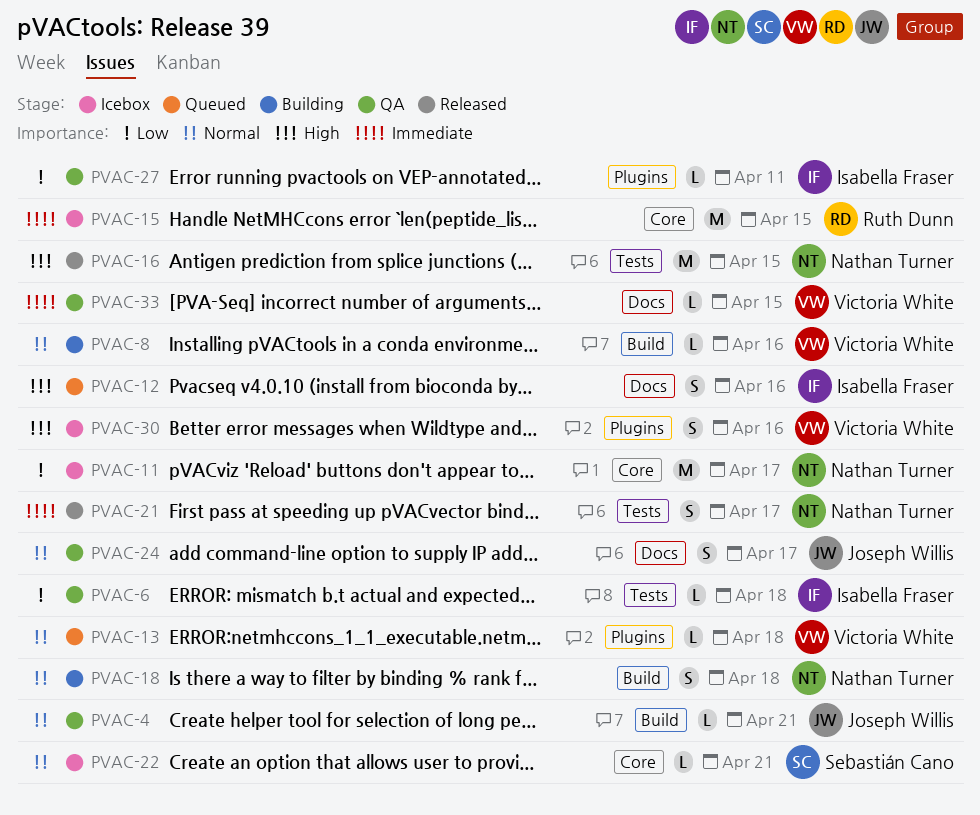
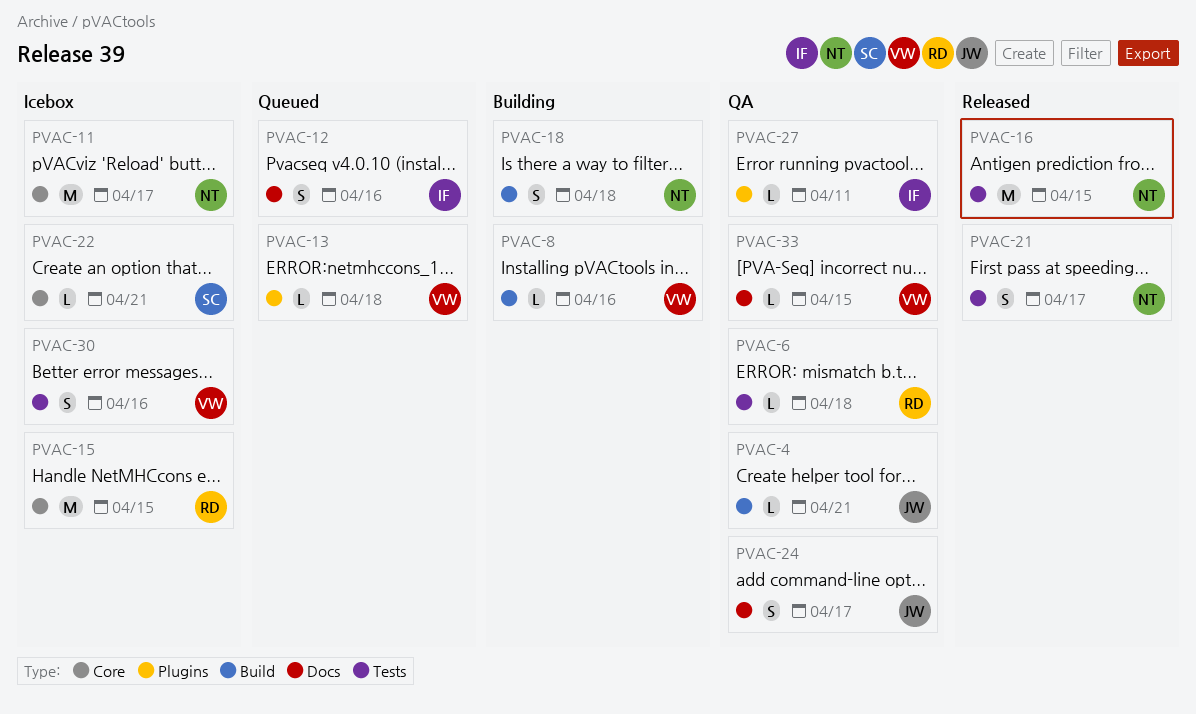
PVAC-6, owner: Isabella Fraser -> Ruth Dunn
PVAC-30, label: Plugins -> Tests

